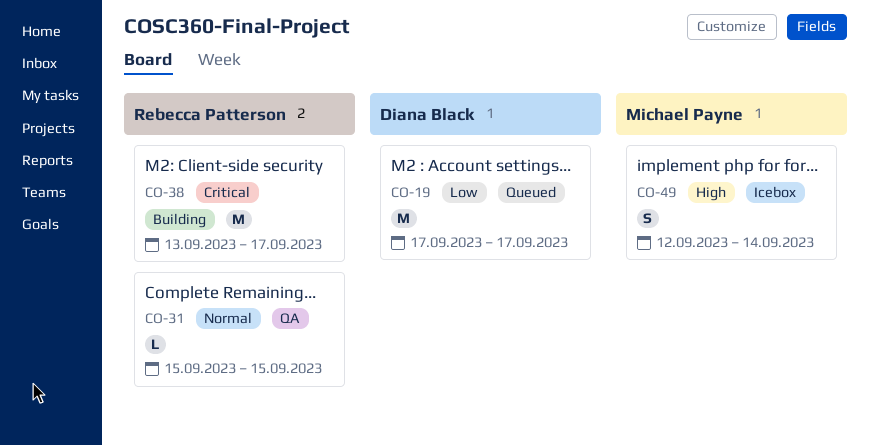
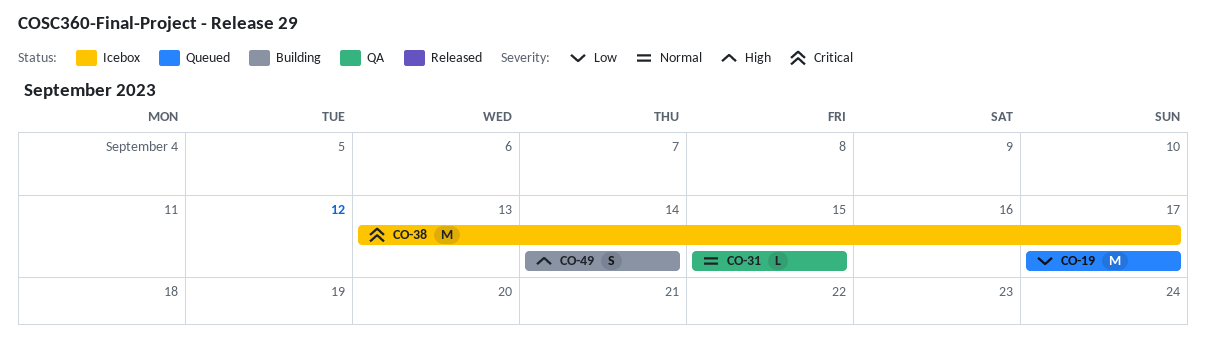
CO-38, status: Building -> Icebox
CO-49, status: Icebox -> Building
CO-49, start: Sep 12 -> Sep 14

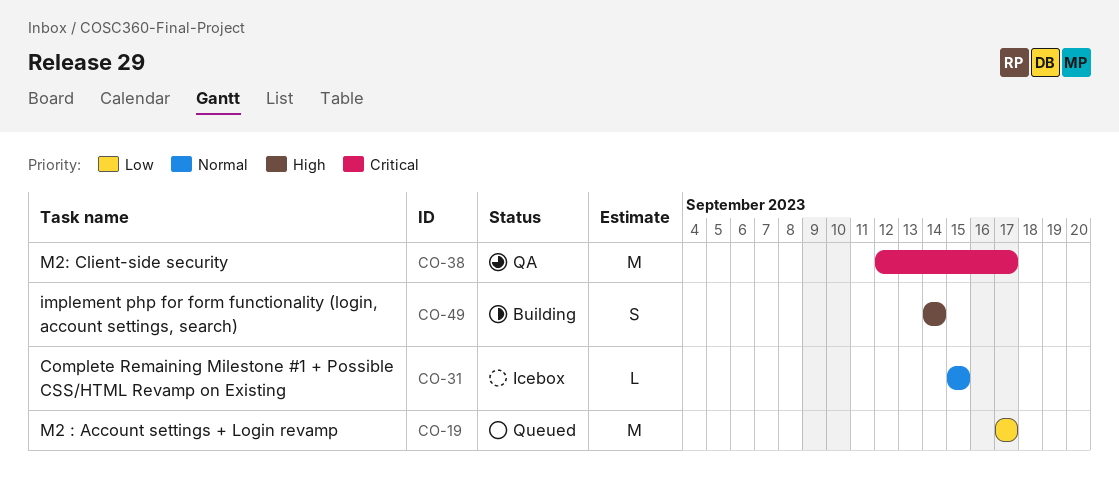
CO-31, status: QA -> Icebox
CO-38, status: Icebox -> QA
CO-38, start: Sep 13 -> Sep 12

